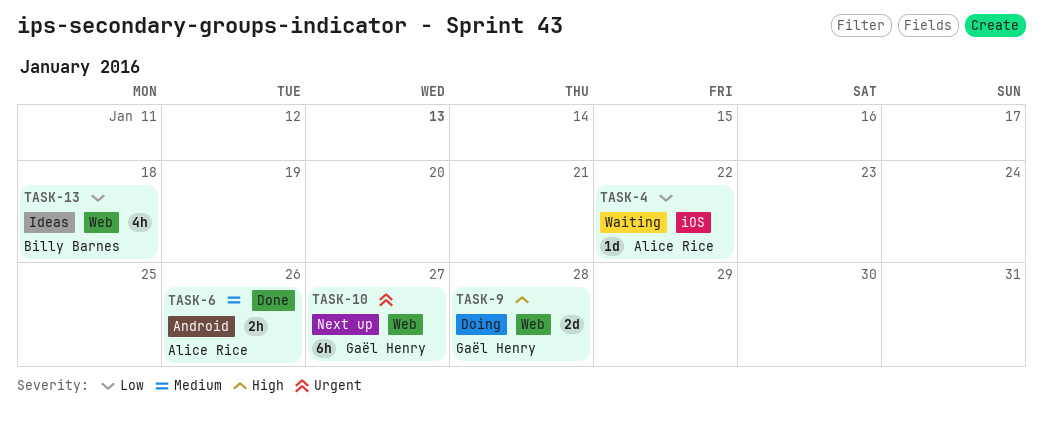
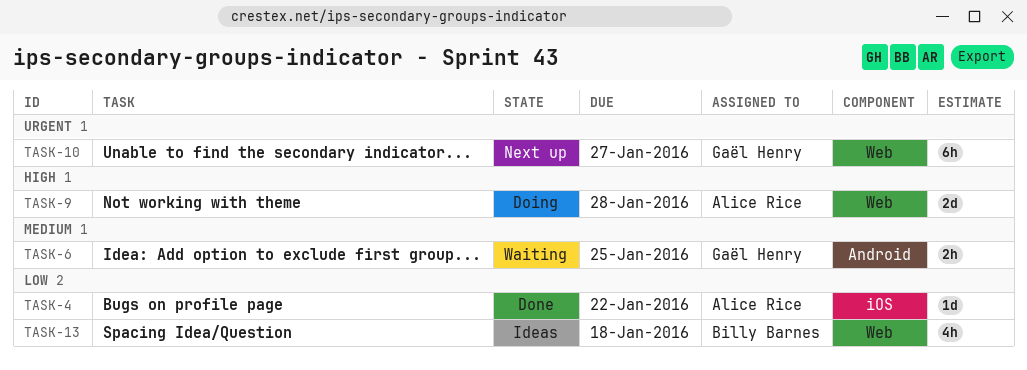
TASK-4, status: Waiting -> Done
TASK-6, status: Done -> Waiting
TASK-6, owner: Alice Rice -> Gaël Henry
TASK-6, due: Jan 26 -> Jan 25
TASK-9, owner: Gaël Henry -> Alice Rice

